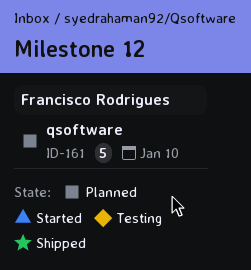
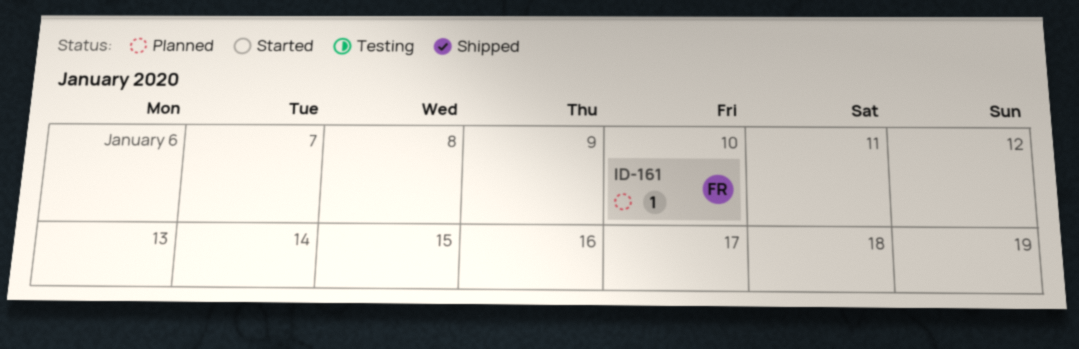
ID-161, estimate: 5 -> 1

